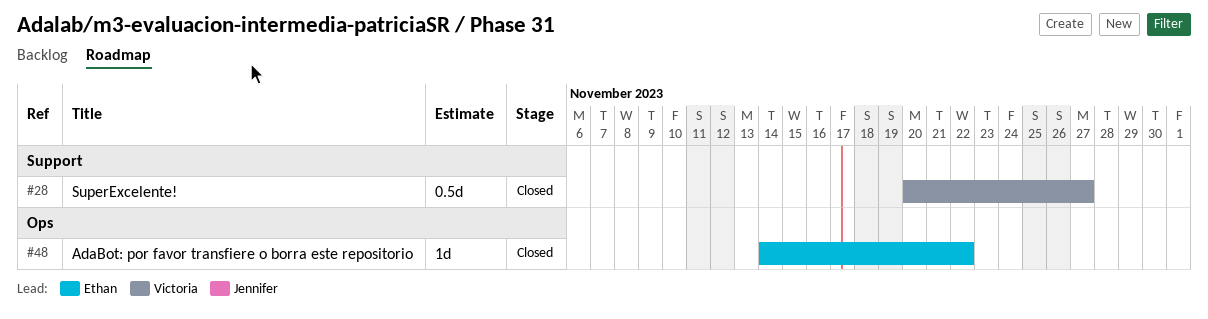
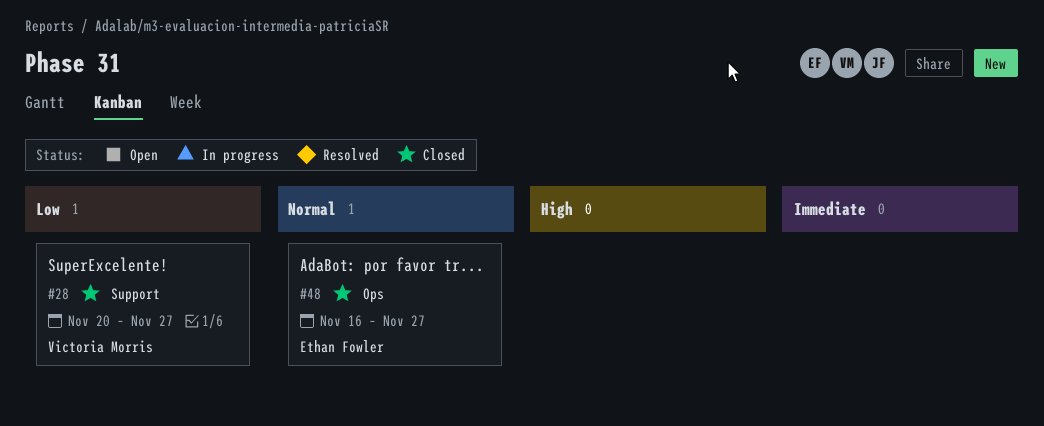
#48, start: Nov 14 -> Nov 16
#48, due: Nov 22 -> Nov 27

